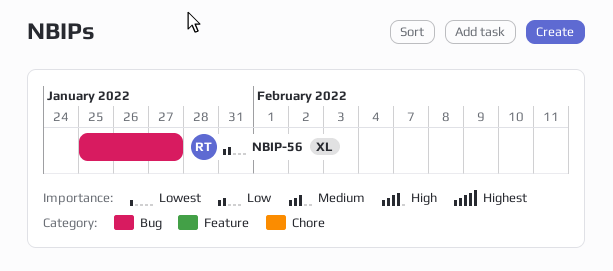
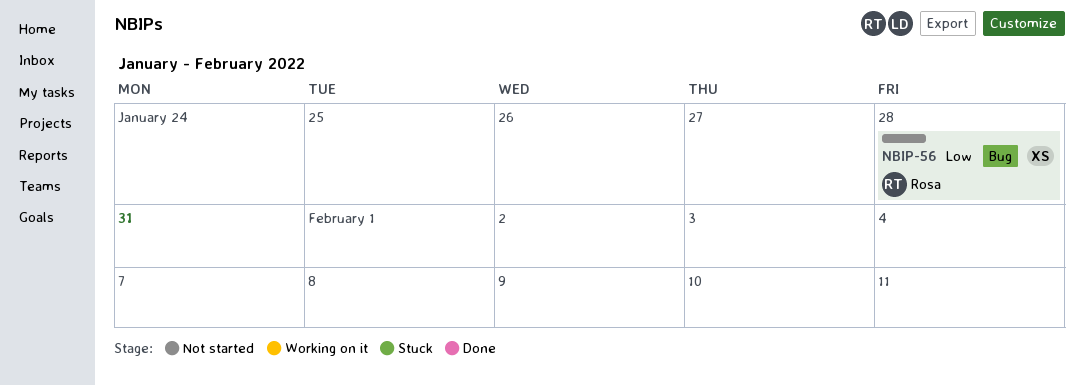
NBIP-56, estimate: XL -> XS
NBIP-56, due: Jan 27 -> Jan 28

